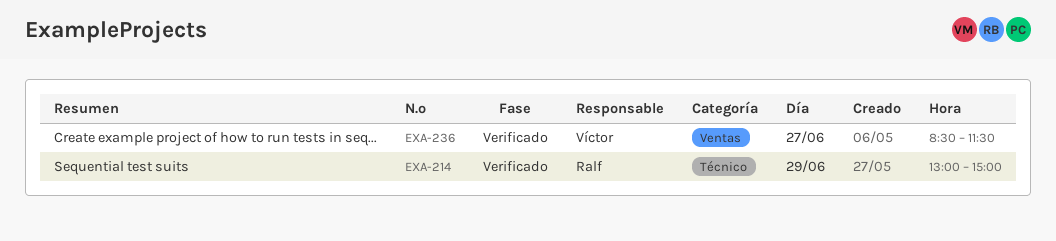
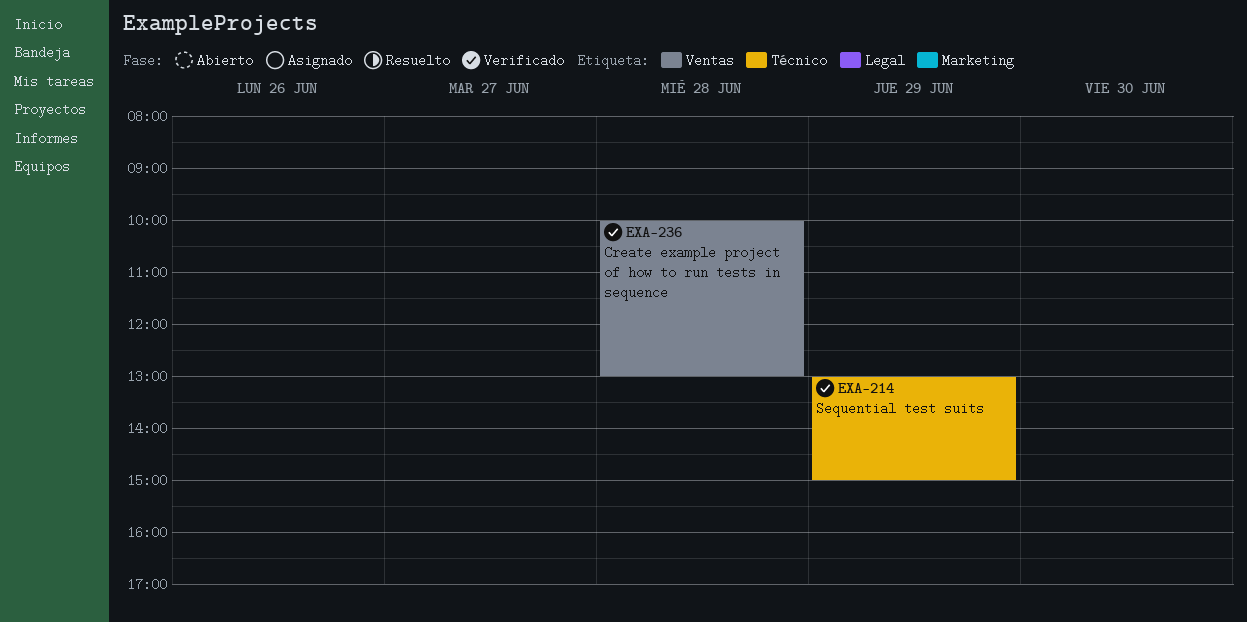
EXA-236, day: Jun 27 -> Jun 28
EXA-236, begins: 08:30 -> 10:00
EXA-236, ends: 11:30 -> 13:00

